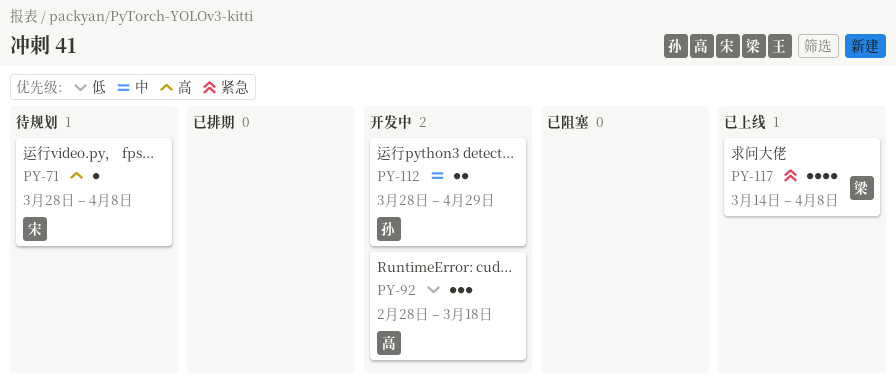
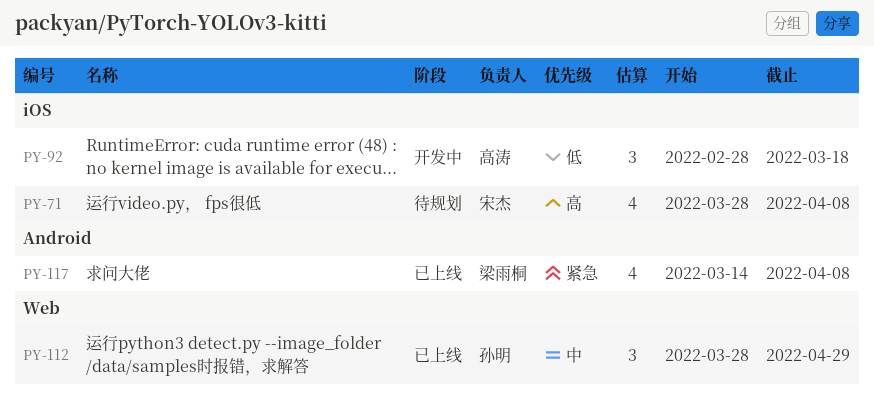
PY-71, estimate: 1 -> 4
PY-112, status: 开发中 -> 已上线
PY-112, estimate: 2 -> 3

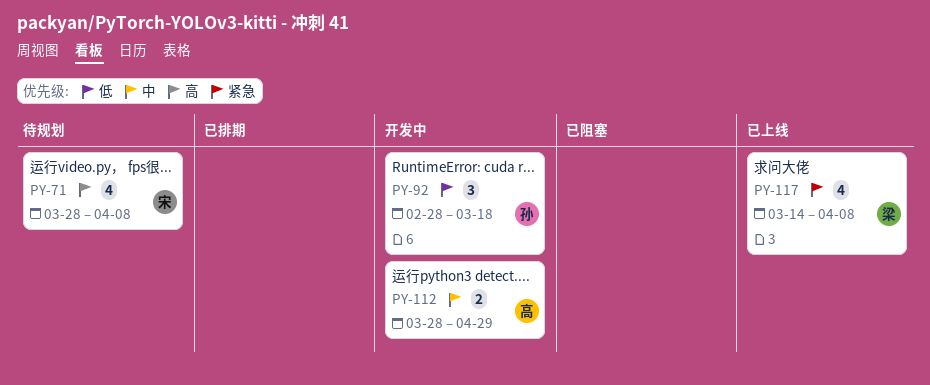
PY-92, owner: 高涛 -> 孙明
PY-112, status: 已上线 -> 开发中
PY-112, owner: 孙明 -> 高涛
PY-112, estimate: 3 -> 2

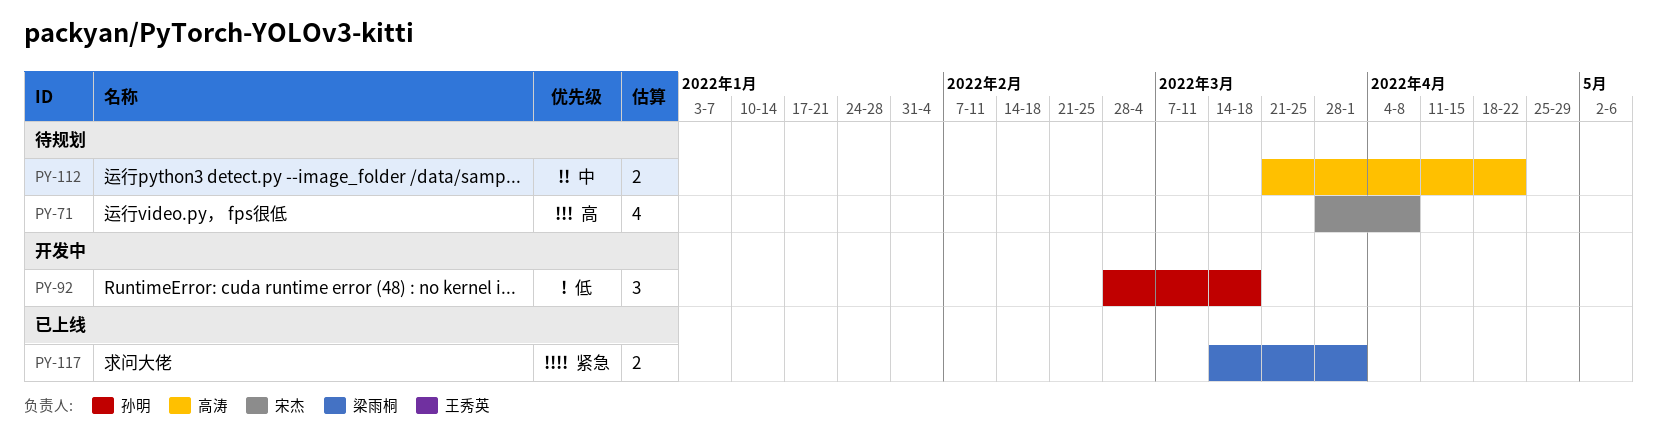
PY-112, status: 开发中 -> 待规划
PY-112, start: Mar 28 -> Mar 21
PY-112, due: Apr 29 -> Apr 22
PY-117, estimate: 4 -> 2
PY-117, due: Apr 8 -> Apr 1

